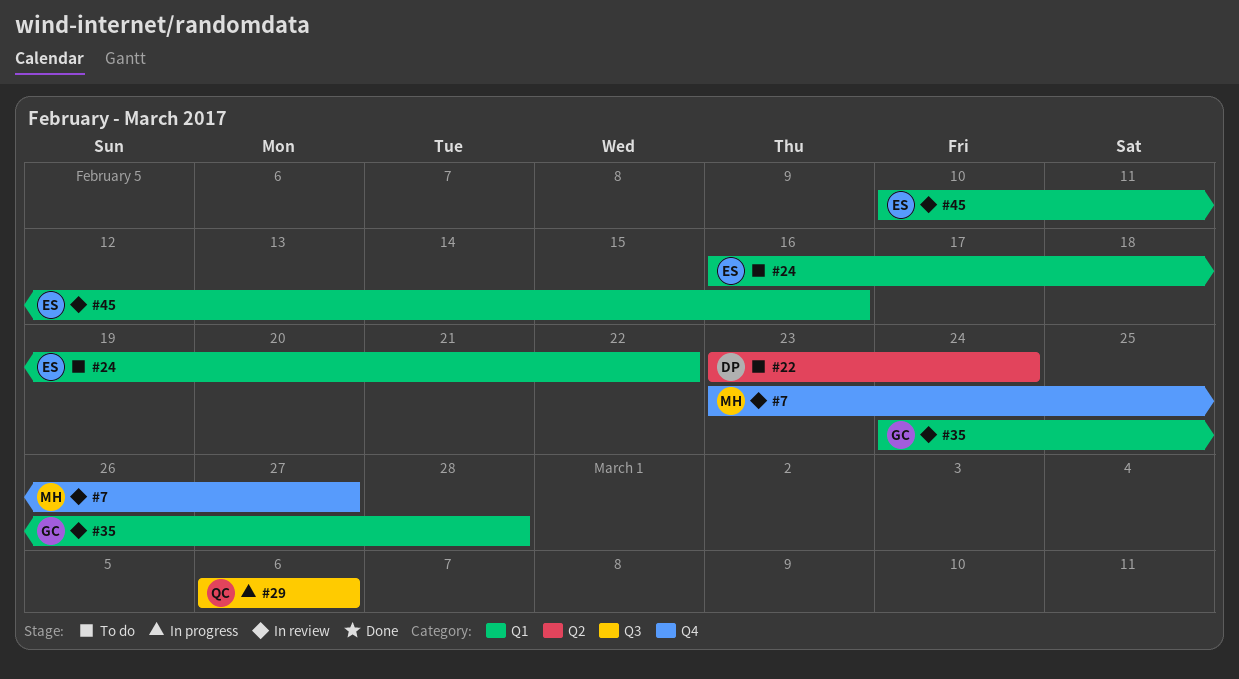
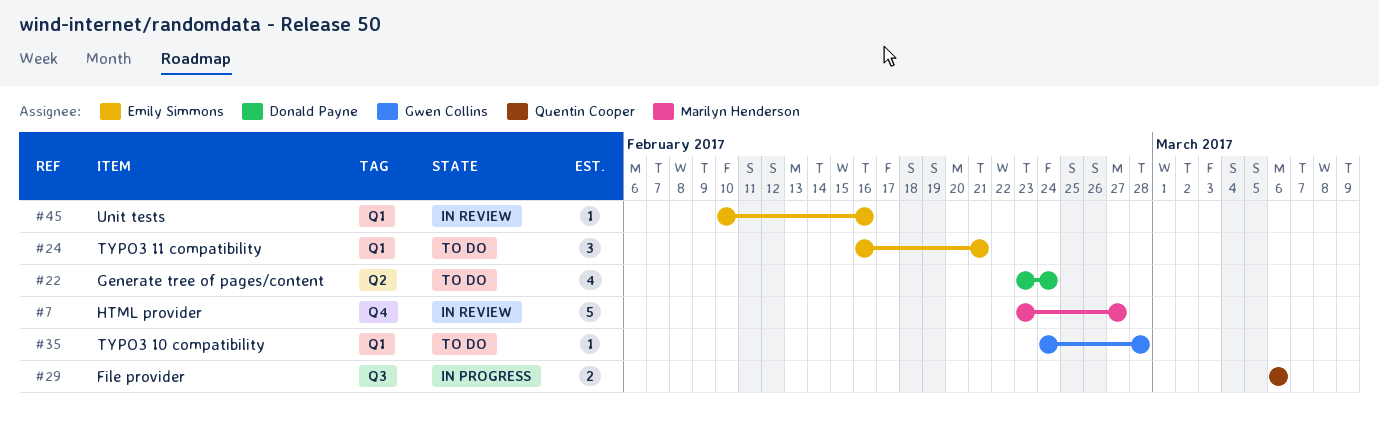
#24, due: Feb 22 -> Feb 21
#35, status: In review -> To do

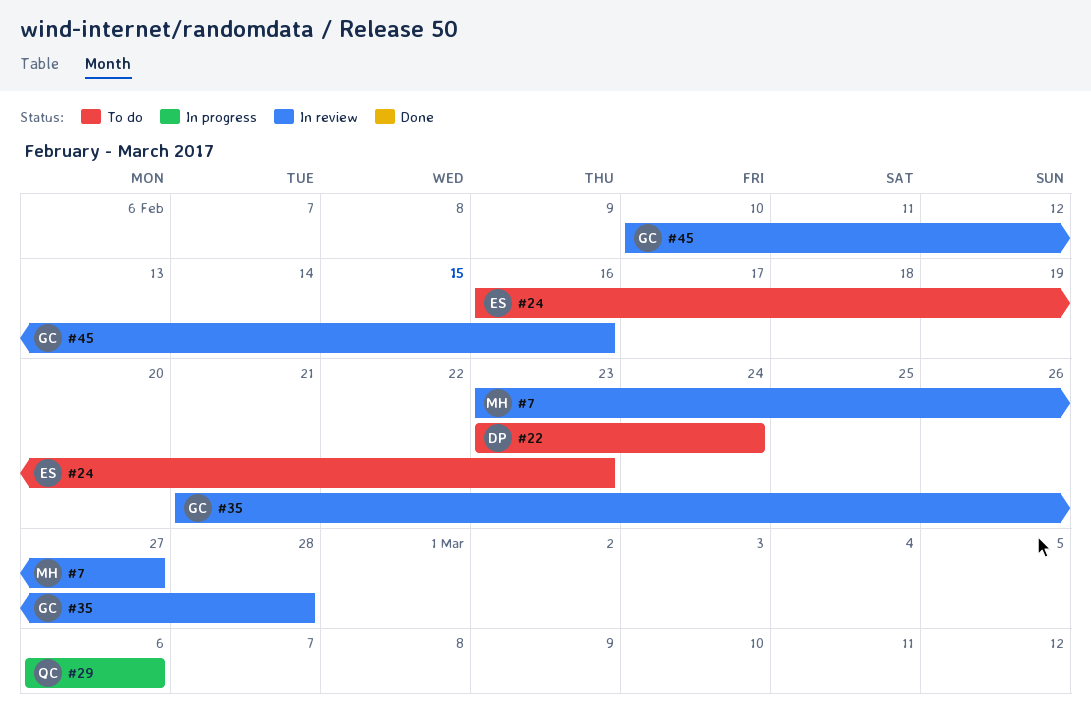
#24, due: Feb 21 -> Feb 23
#35, status: To do -> In review
#35, start: Feb 24 -> Feb 21
#45, owner: Emily Simmons -> Gwen Collins

